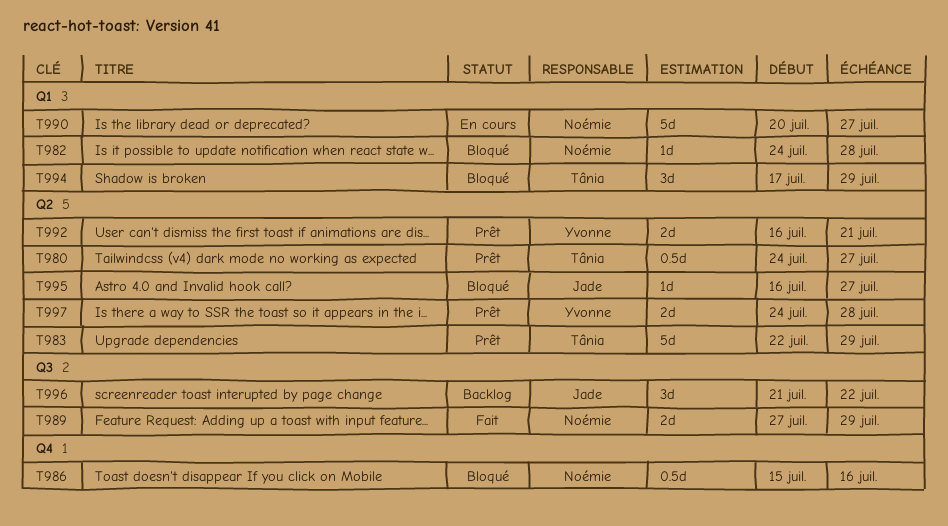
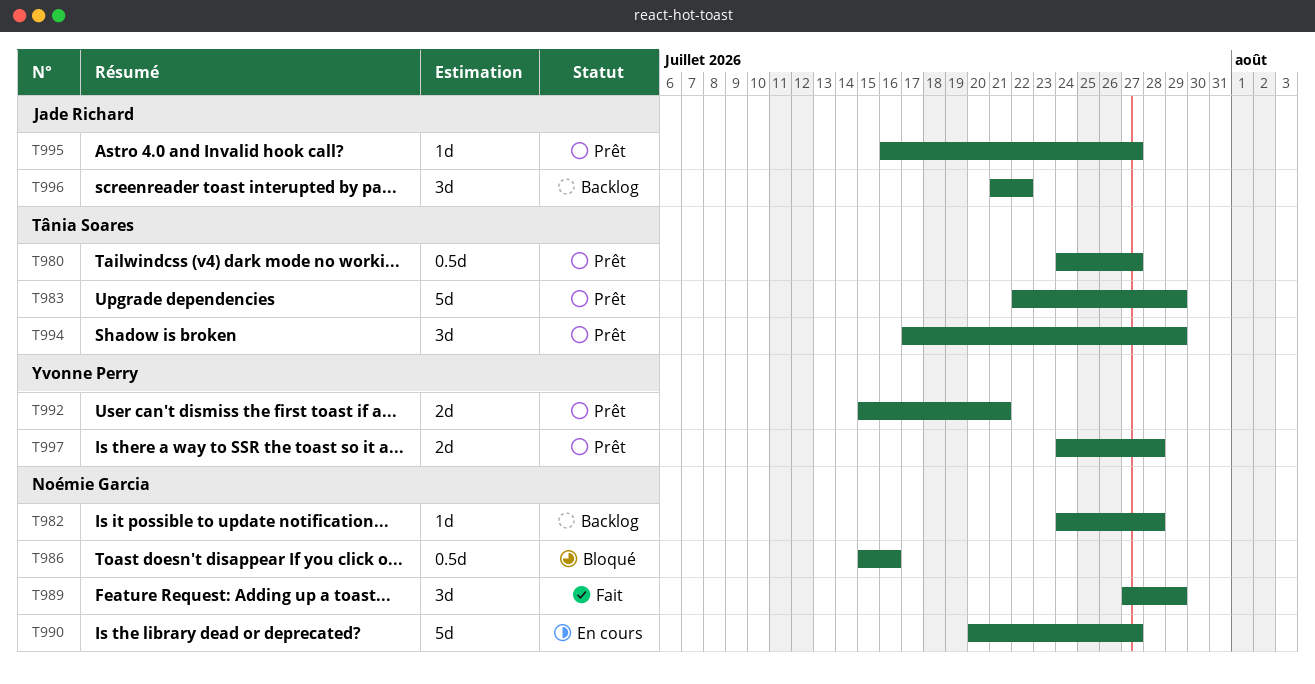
T982, status: Bloqué -> Backlog
T989, estimate: 2d -> 3d
T992, start: Jul 16 -> Jul 15
T994, status: Bloqué -> Prêt
T995, status: Bloqué -> Prêt

